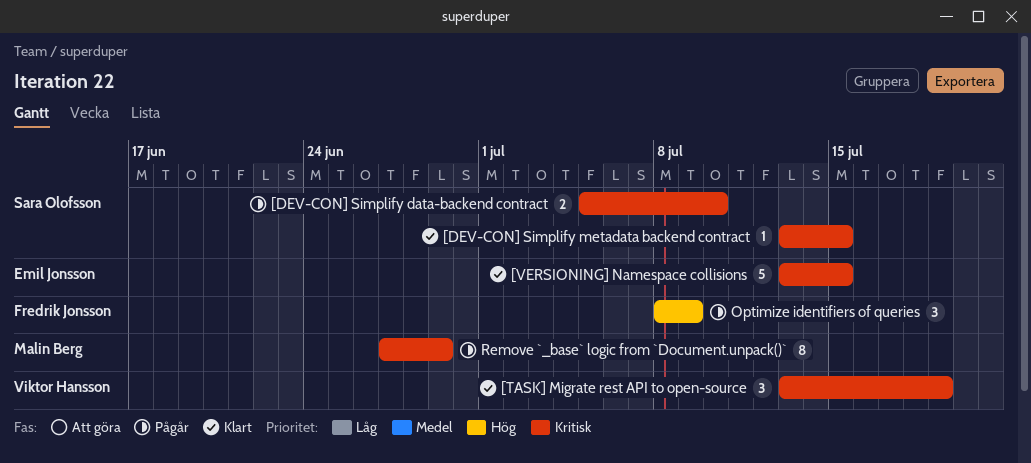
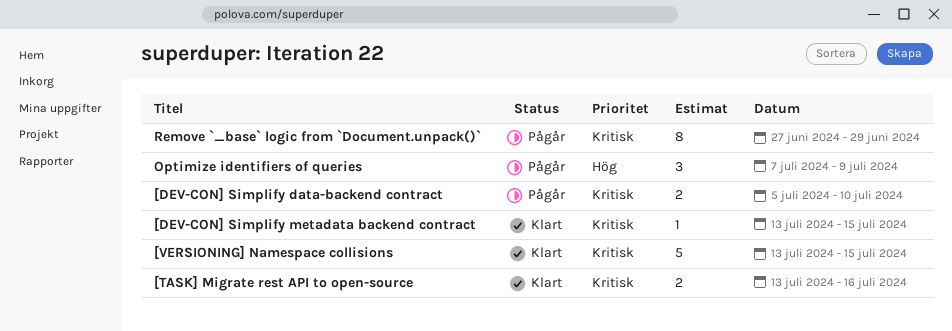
[TASK] Migrate rest API to open-source, estimate: 3 -> 2
[TASK] Migrate rest API to open-source, due: Jul 19 -> Jul 16
Optimize identifiers of queries, start: Jul 8 -> Jul 7

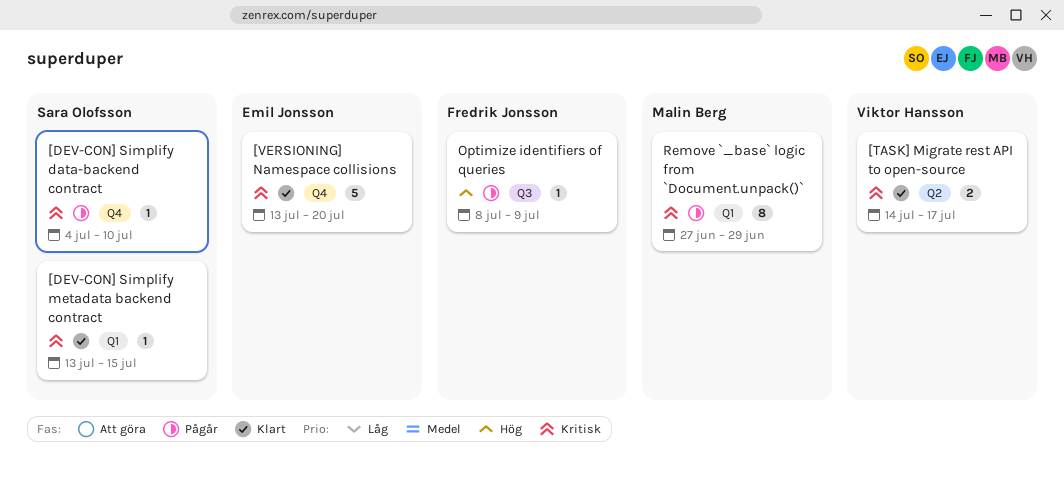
[DEV-CON] Simplify data-backend contract, estimate: 2 -> 1
[DEV-CON] Simplify data-backend contract, start: Jul 5 -> Jul 4
[TASK] Migrate rest API to open-source, start: Jul 13 -> Jul 14
[TASK] Migrate rest API to open-source, due: Jul 16 -> Jul 17
[VERSIONING] Namespace collisions, due: Jul 15 -> Jul 20
Optimize identifiers of queries, estimate: 3 -> 1
Optimize identifiers of queries, start: Jul 7 -> Jul 8

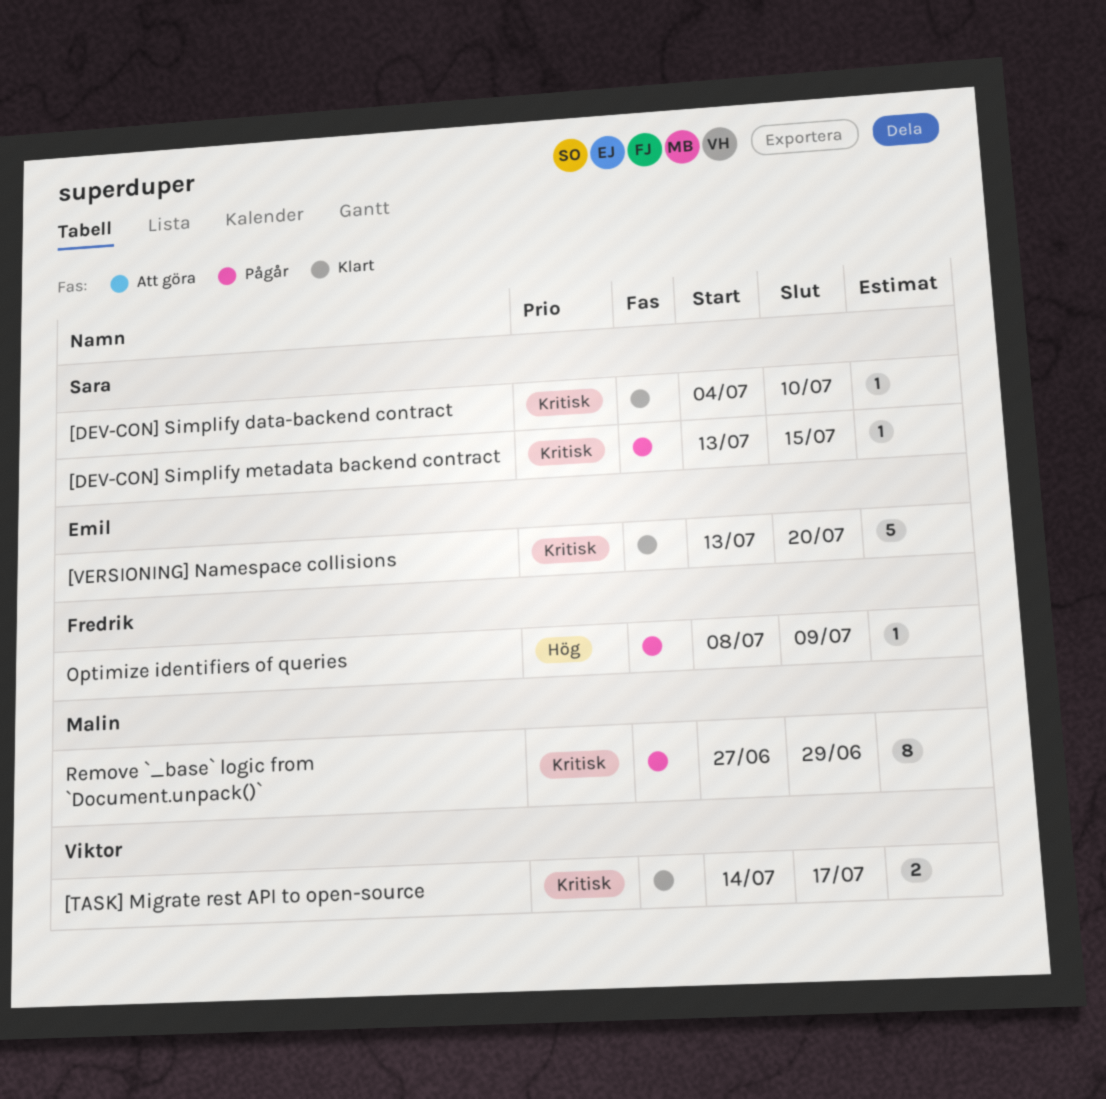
[DEV-CON] Simplify data-backend contract, status: Pågår -> Klart
[DEV-CON] Simplify metadata backend contract, status: Klart -> Pågår

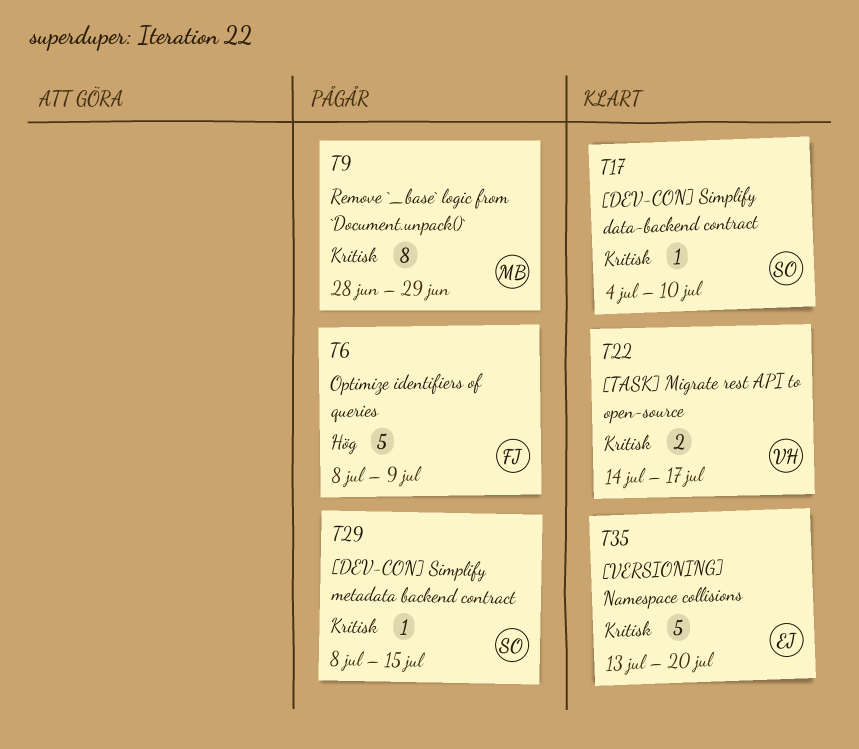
[DEV-CON] Simplify metadata backend contract, start: Jul 13 -> Jul 8
Optimize identifiers of queries, estimate: 1 -> 5
Remove `_base` logic from `Document.unpack()`, start: Jun 27 -> Jun 28

